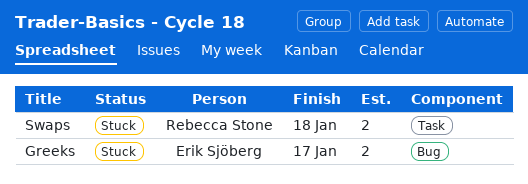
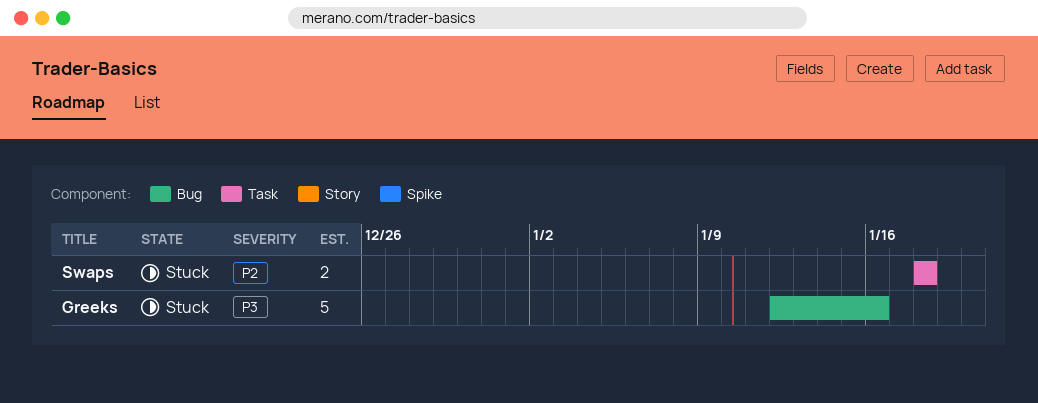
Greeks, estimate: 2 -> 5
Greeks, due: Jan 17 -> Jan 16

